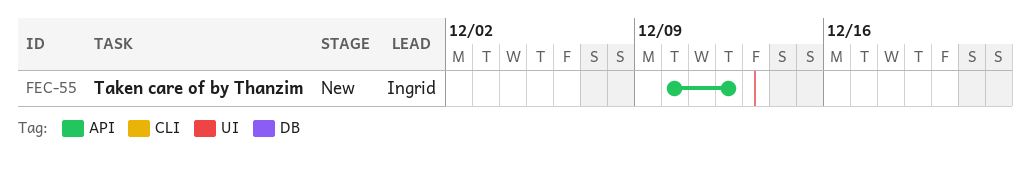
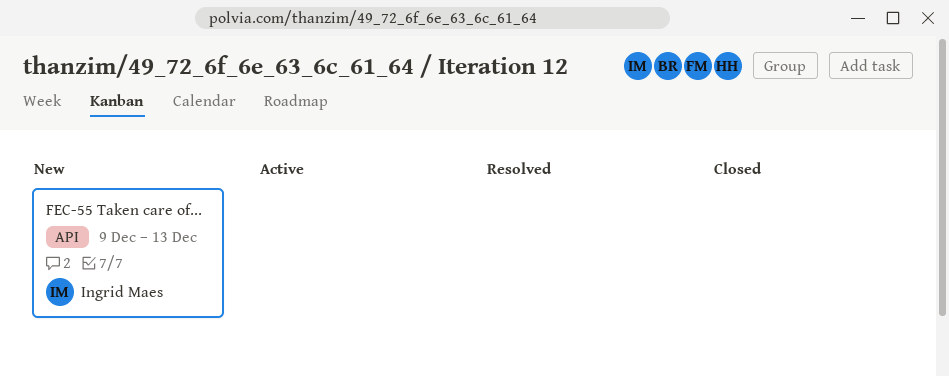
FEC-55, start: Dec 10 -> Dec 9
FEC-55, due: Dec 12 -> Dec 13

